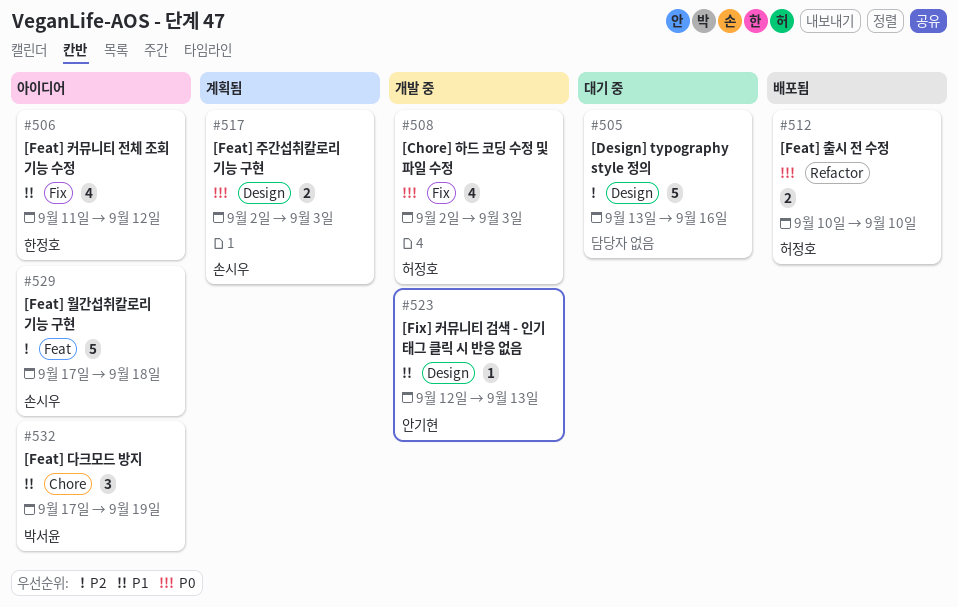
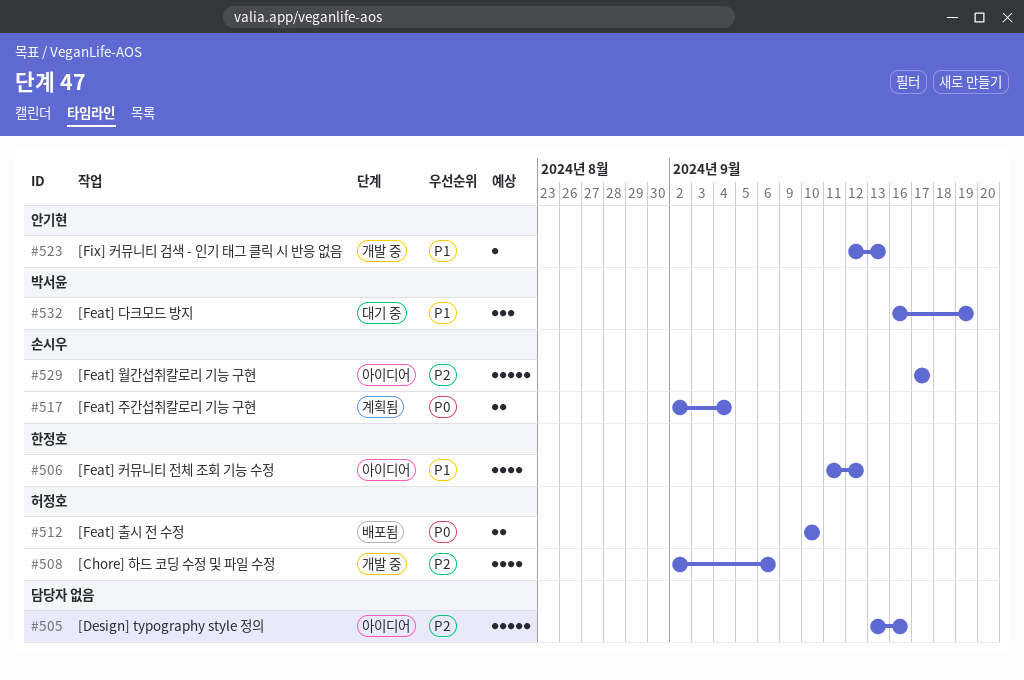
#505, status: 대기 중 -> 아이디어
#508, priority: P0 -> P2
#508, due: Sep 3 -> Sep 6
#517, due: Sep 3 -> Sep 4
#529, due: Sep 18 -> Sep 17
#532, status: 아이디어 -> 대기 중
#532, start: Sep 17 -> Sep 16

